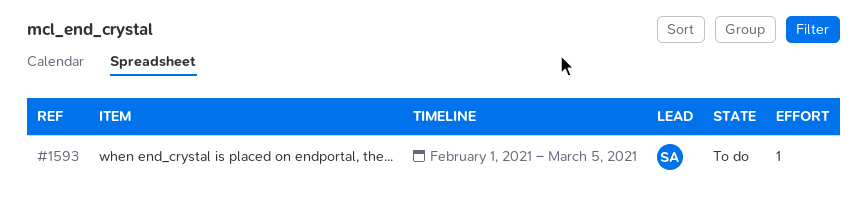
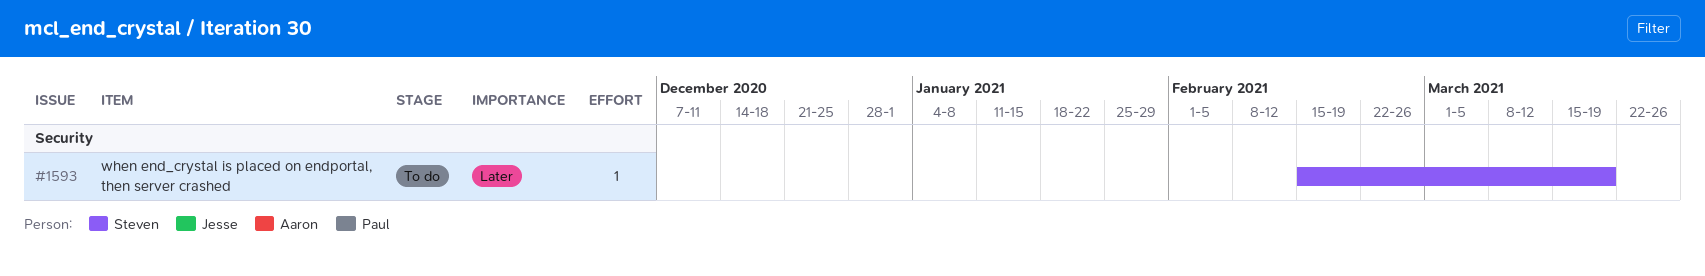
#1593, start: Feb 1 -> Feb 15
#1593, due: Mar 5 -> Mar 19

